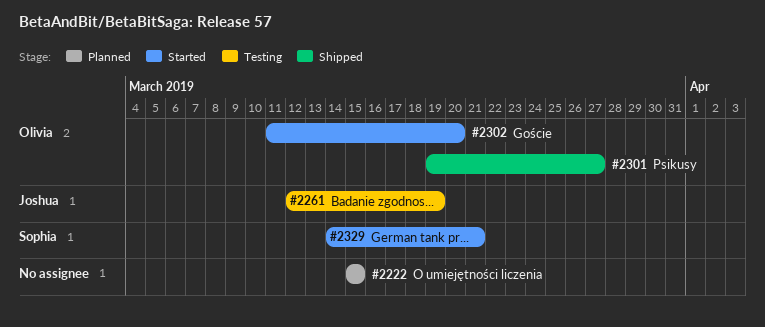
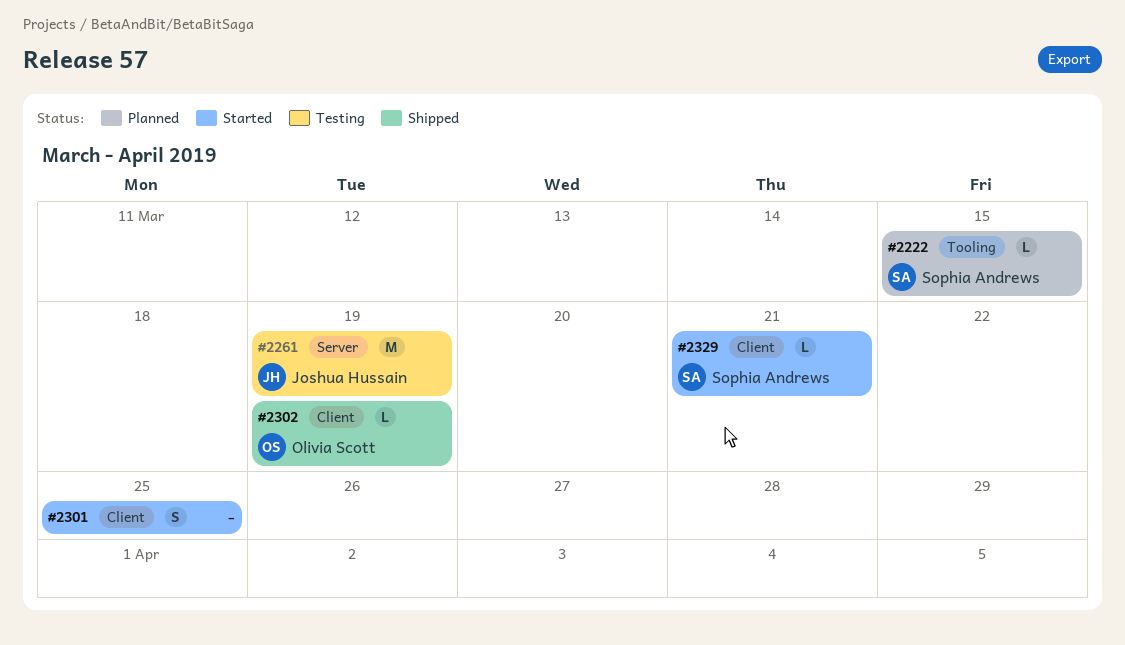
#2222, owner: none -> Sophia Andrews
#2301, status: Shipped -> Started
#2301, owner: Olivia Scott -> none
#2301, due: Mar 27 -> Mar 25
#2302, status: Started -> Shipped
#2302, due: Mar 20 -> Mar 19

